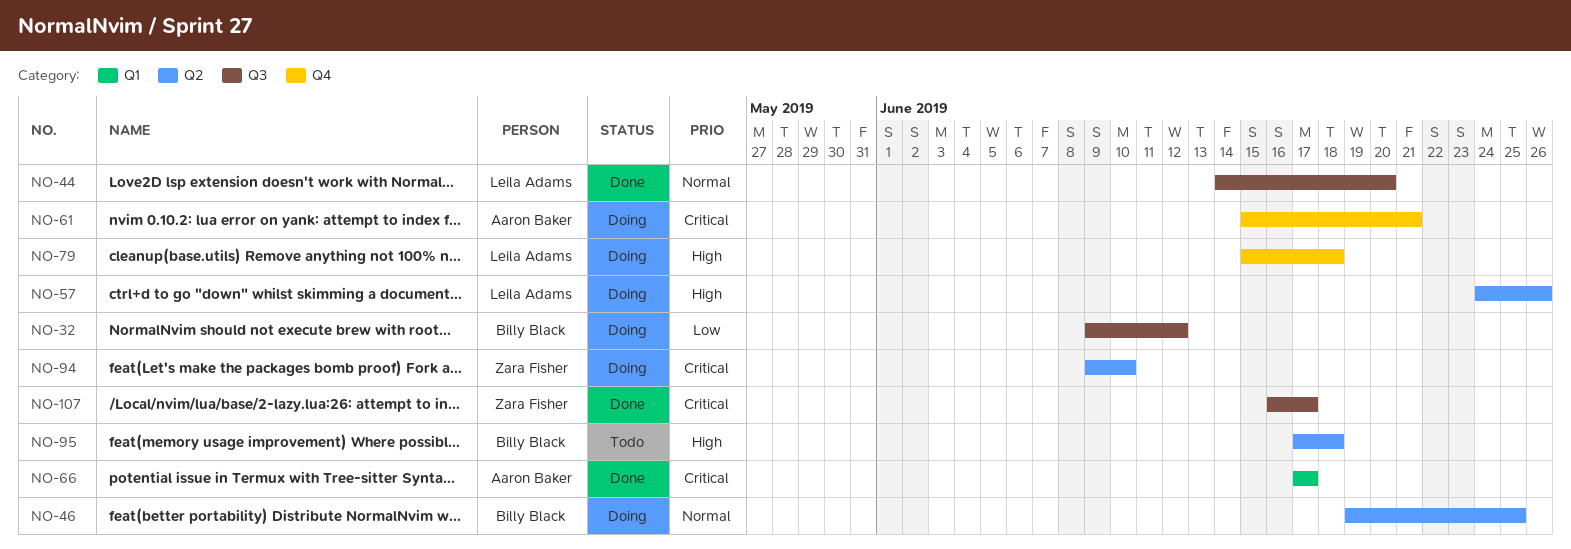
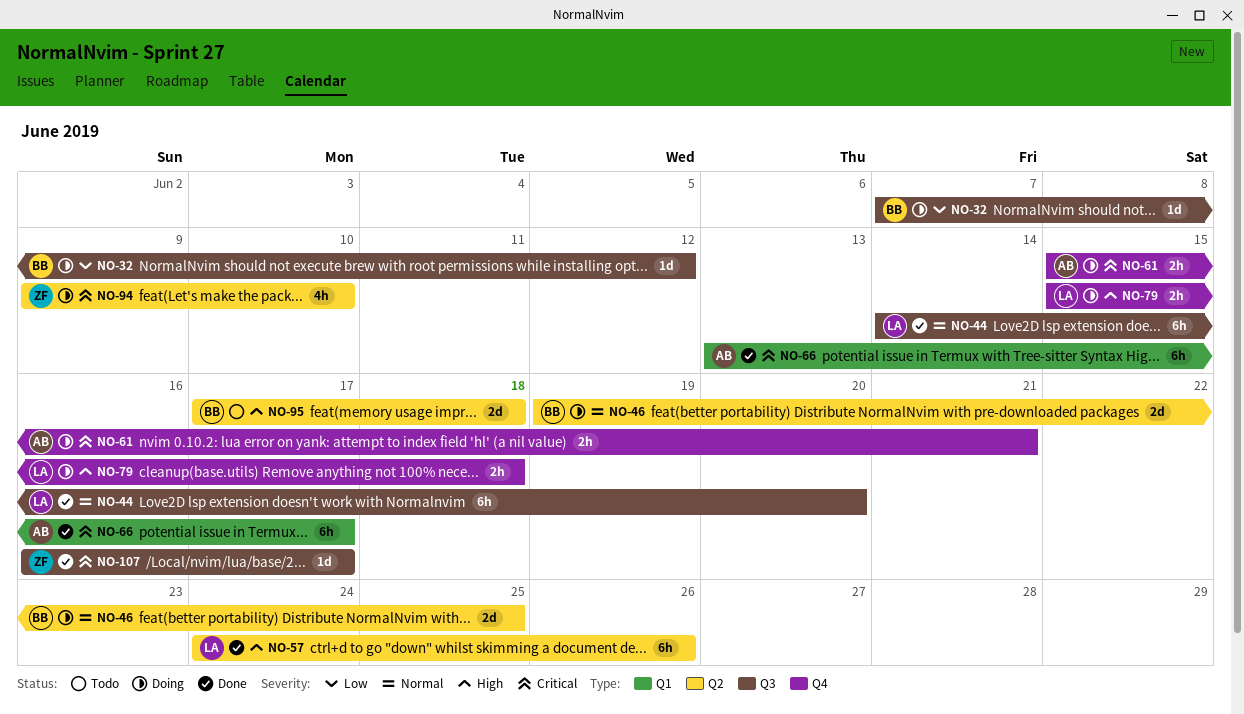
NO-32, start: Jun 9 -> Jun 7
NO-57, status: Doing -> Done
NO-66, start: Jun 17 -> Jun 13

